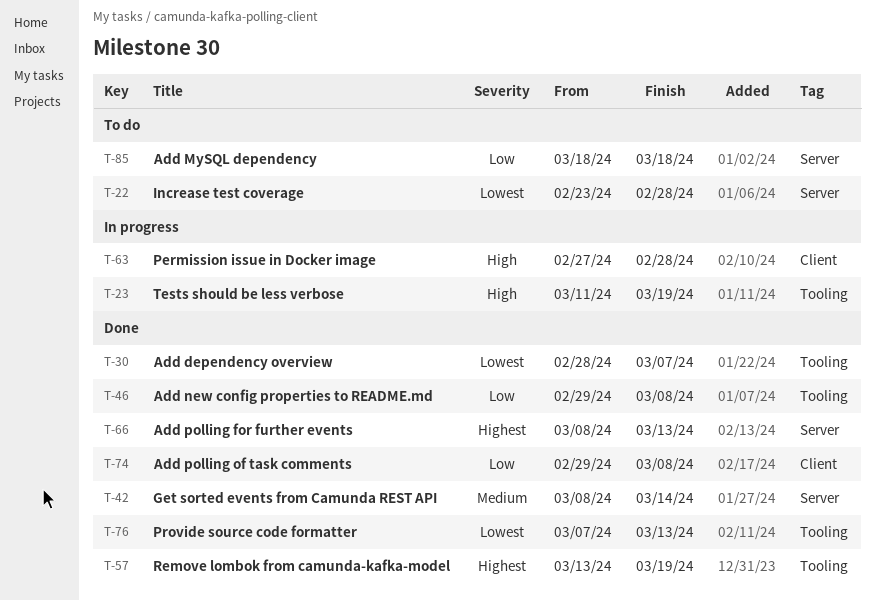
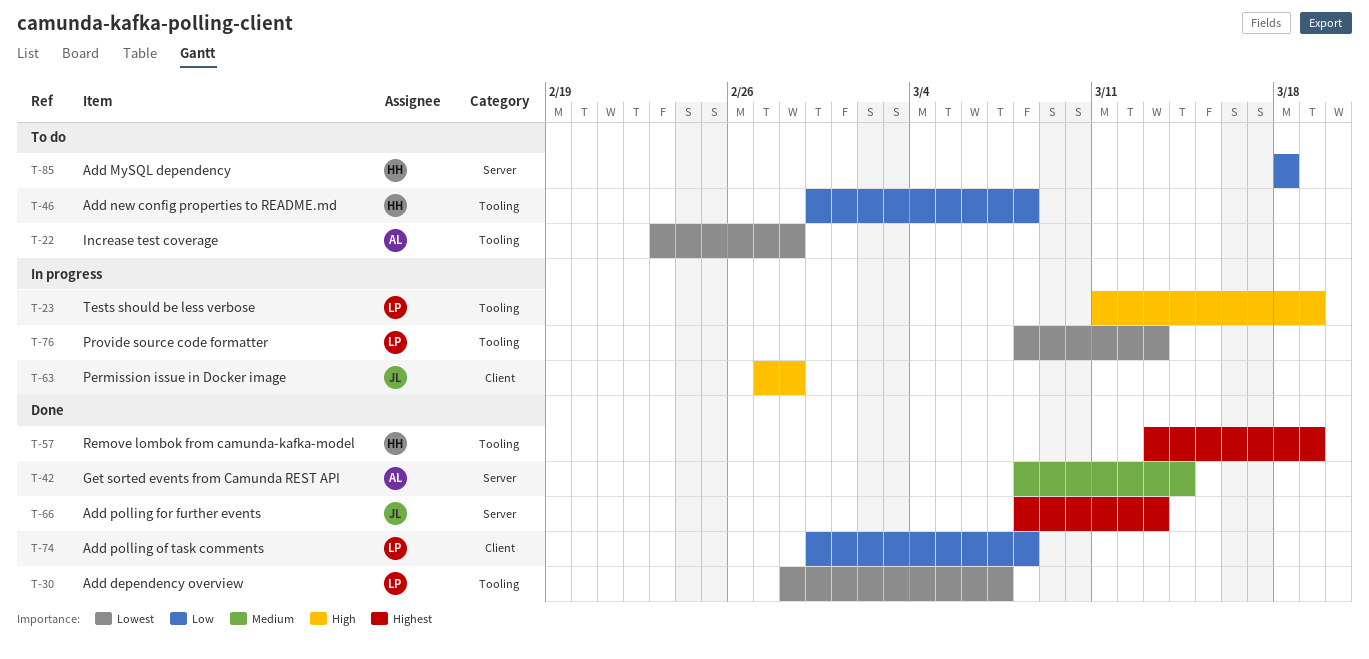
T-22, label: Server -> Tooling
T-46, status: Done -> To do
T-76, status: Done -> In progress
T-76, start: Mar 7 -> Mar 8

